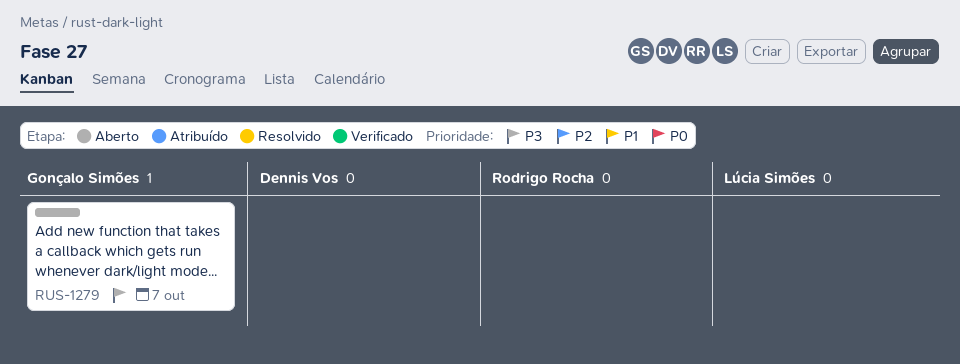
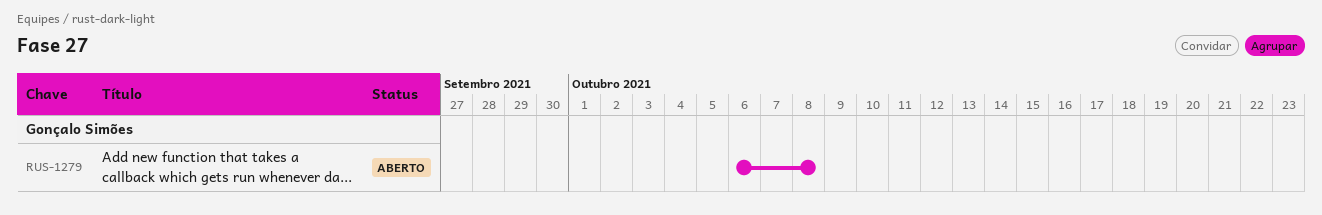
RUS-1279, due: Oct 7 -> Oct 8

